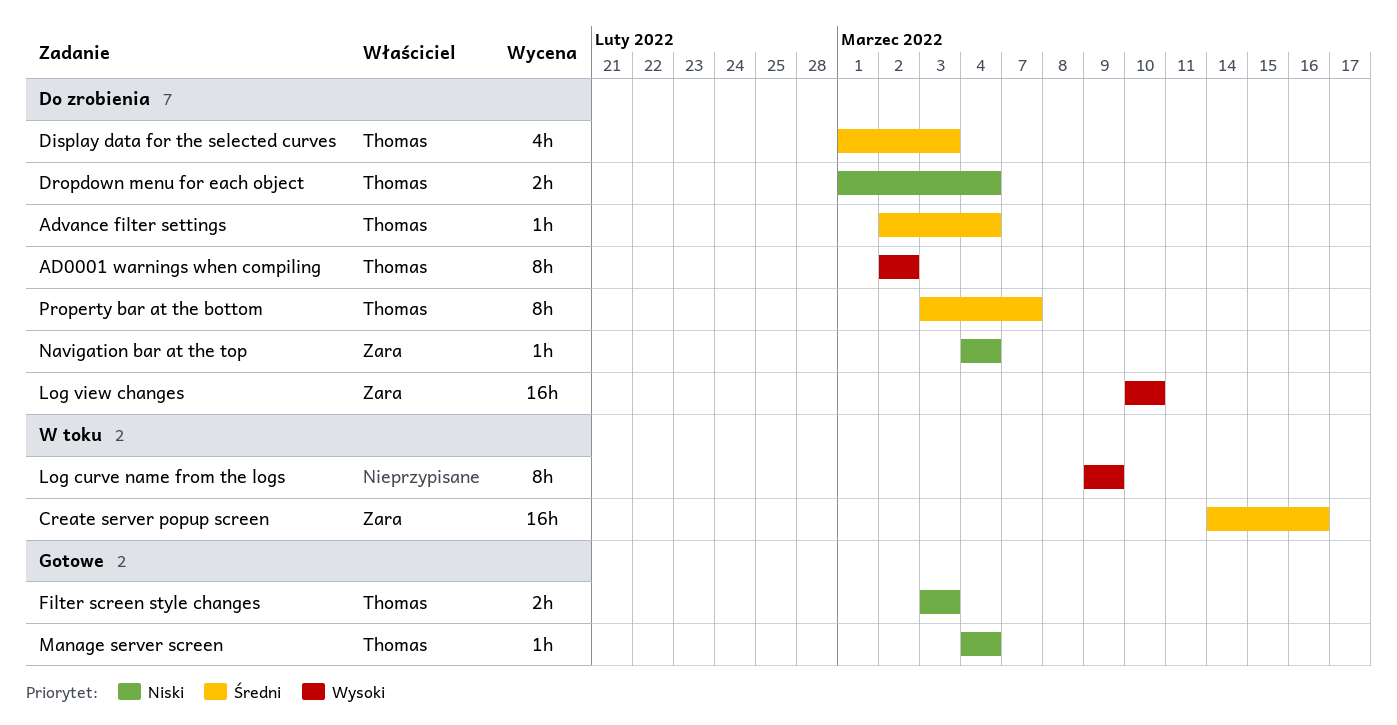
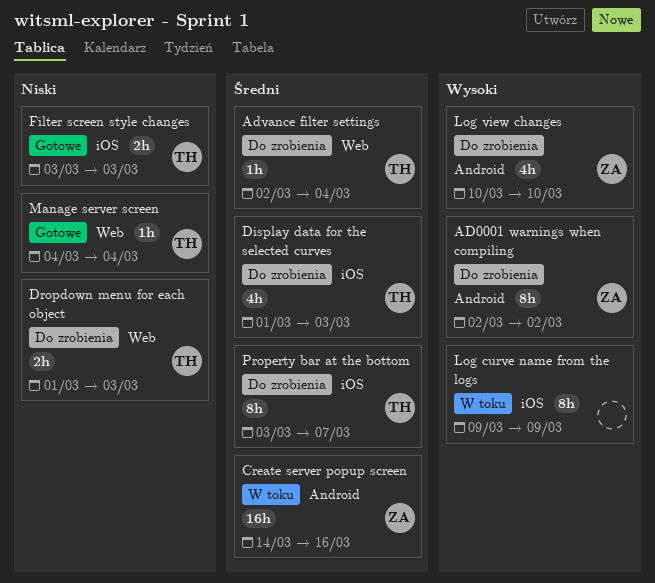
AD0001 warnings when compiling, owner: Thomas -> Zara
Dropdown menu for each object, due: Mar 4 -> Mar 3
Log view changes, estimate: 16h -> 4h
Navigation bar at the top: present -> none

